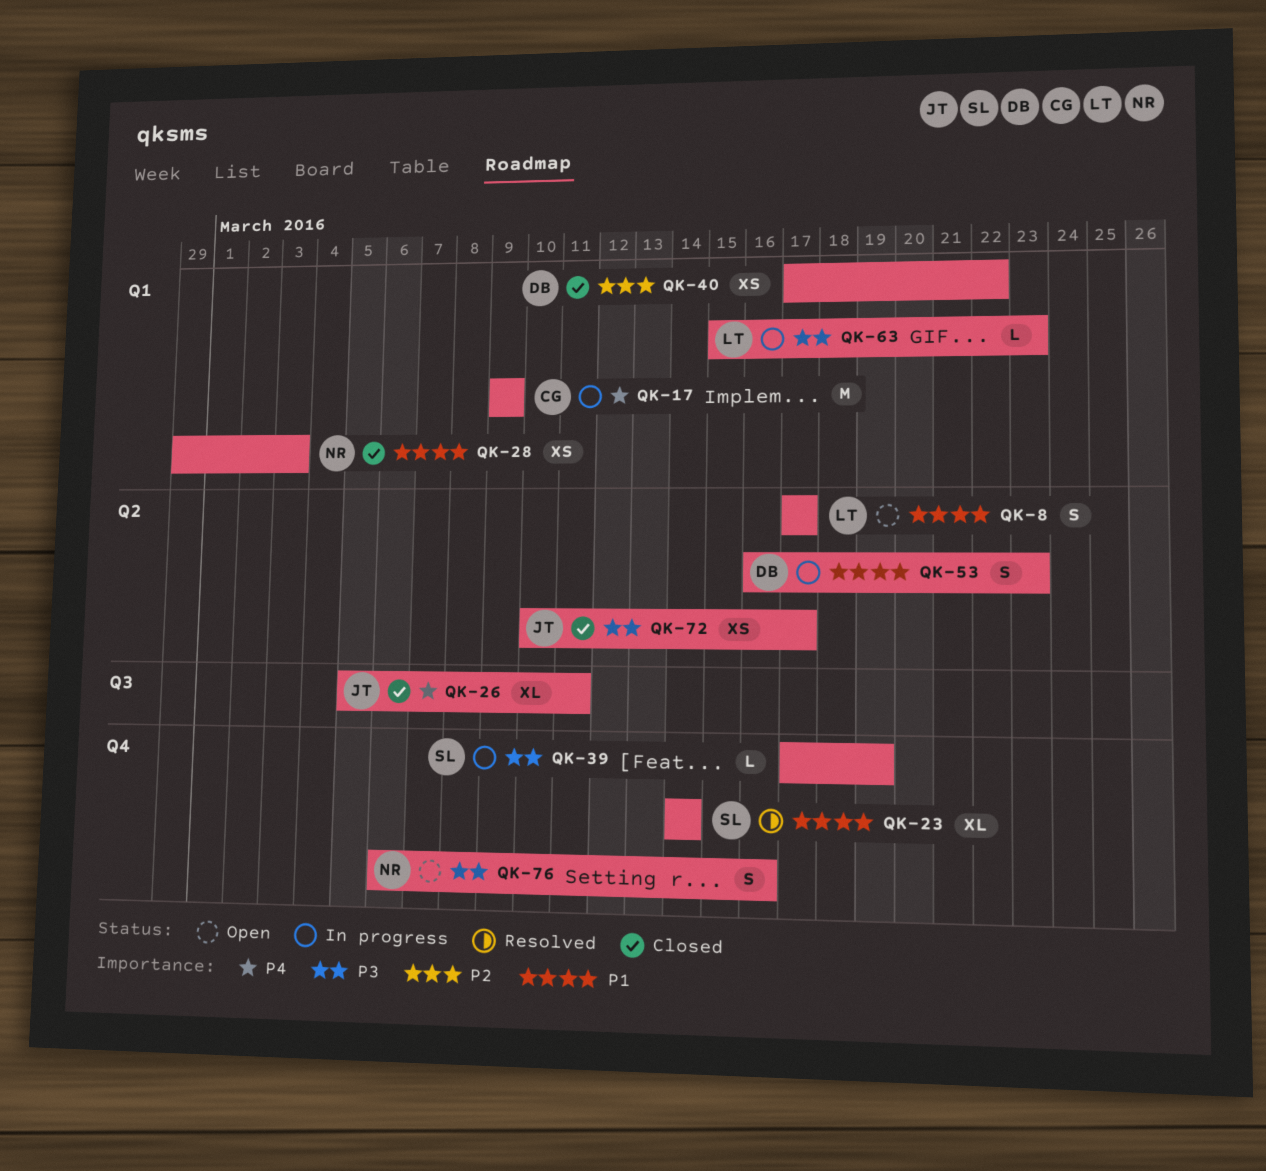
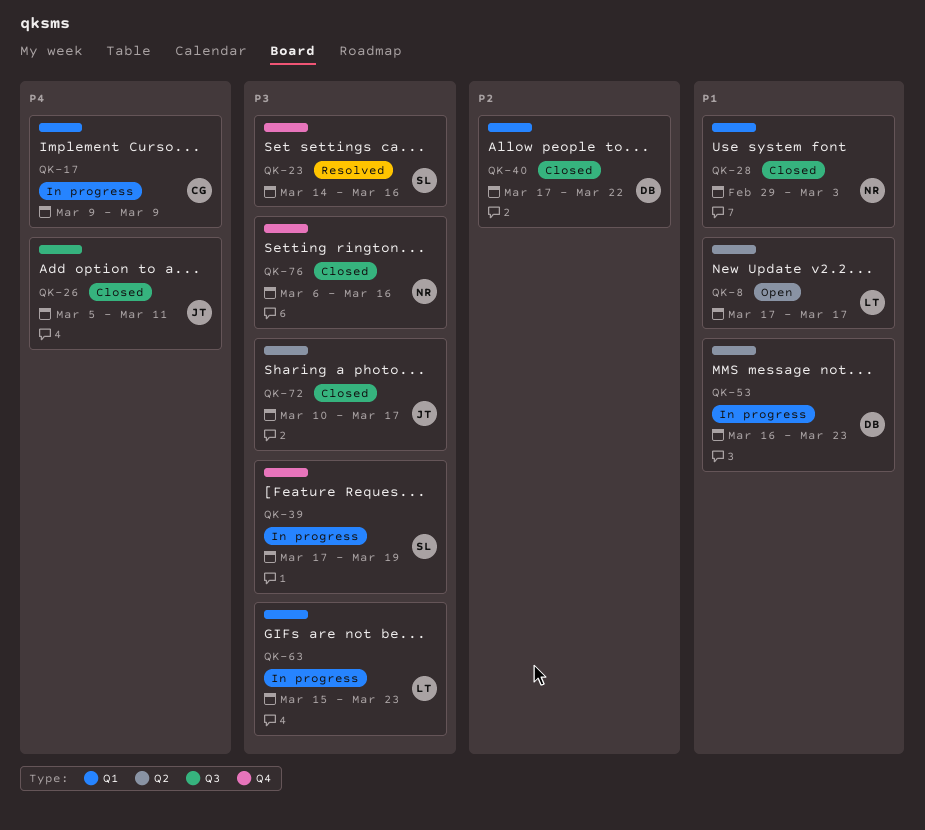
QK-23, priority: P1 -> P3
QK-23, due: Mar 14 -> Mar 16
QK-76, status: Open -> Closed

